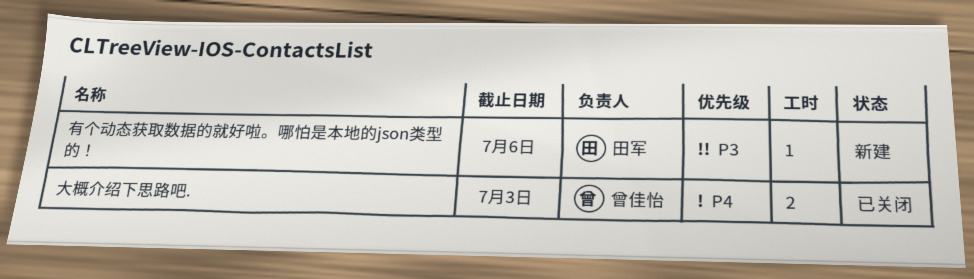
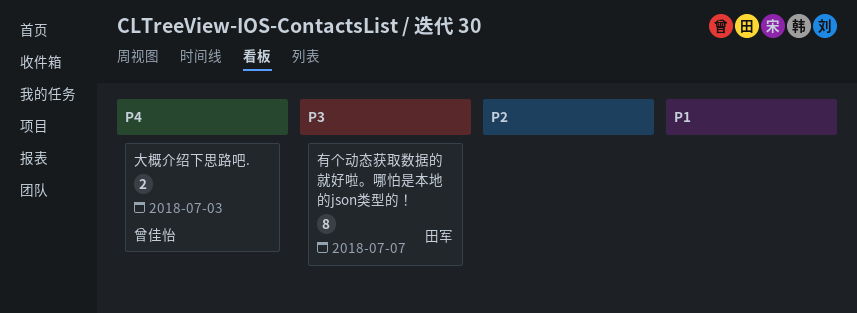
有个动态获取数据的就好啦。哪怕是本地的json类型的！, estimate: 1 -> 8
有个动态获取数据的就好啦。哪怕是本地的json类型的！, due: Jul 6 -> Jul 7

